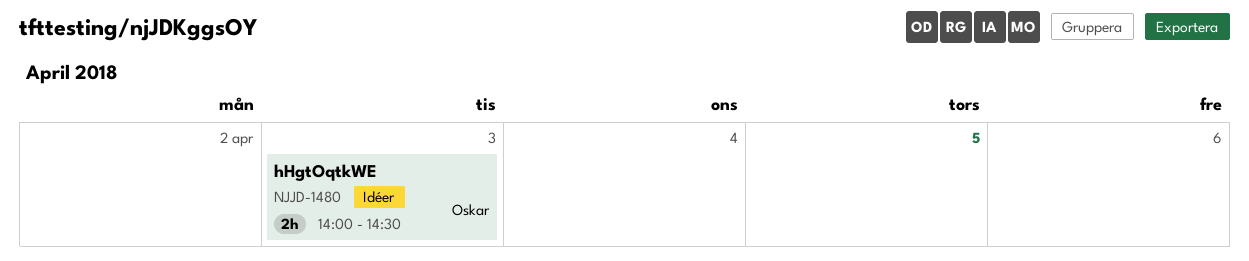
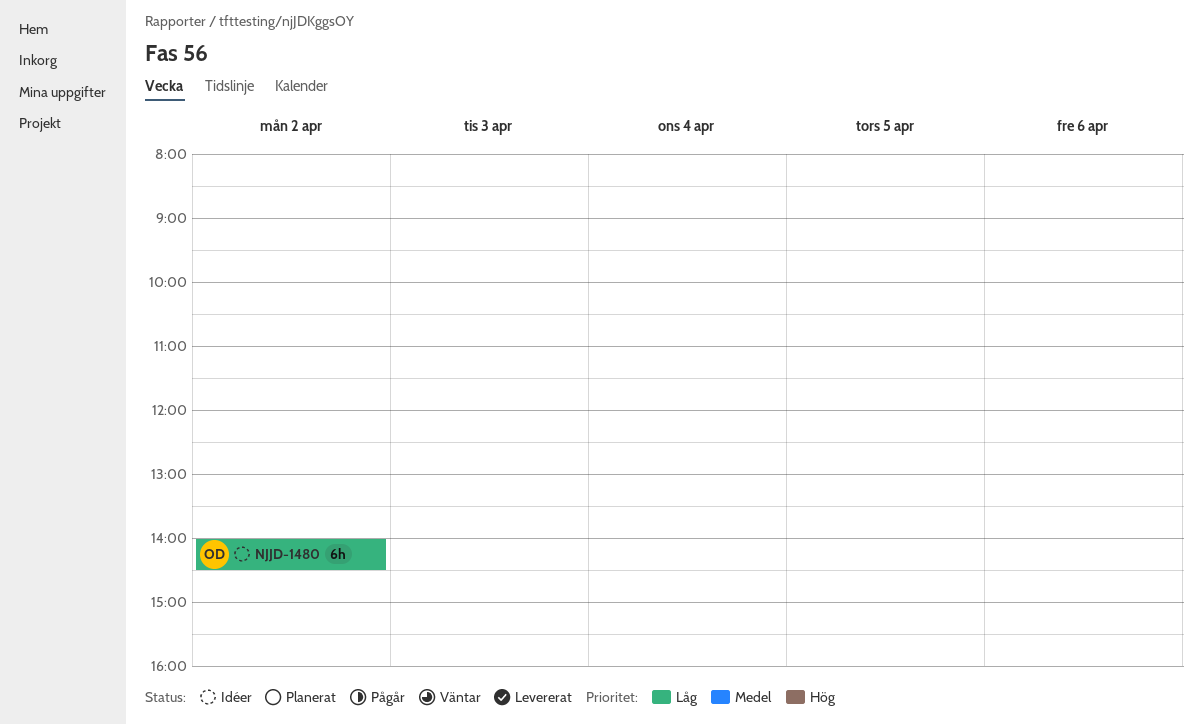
NJJD-1480, estimate: 2h -> 6h
NJJD-1480, day: Apr 3 -> Apr 2

